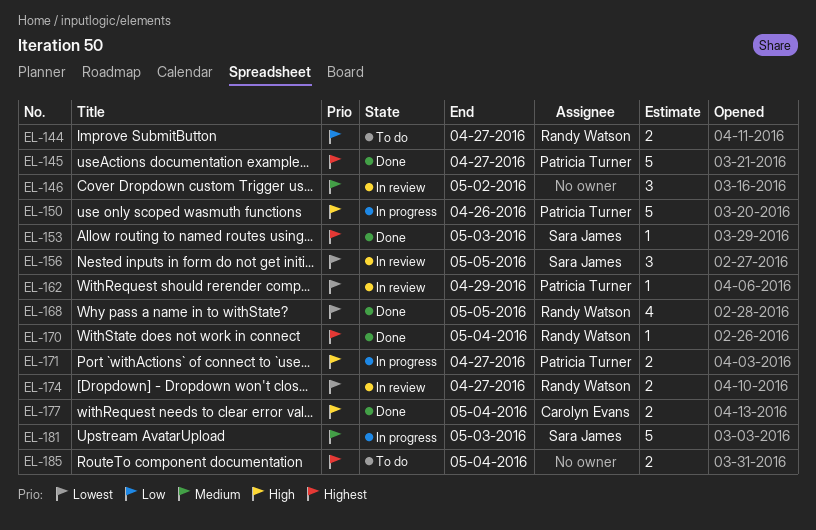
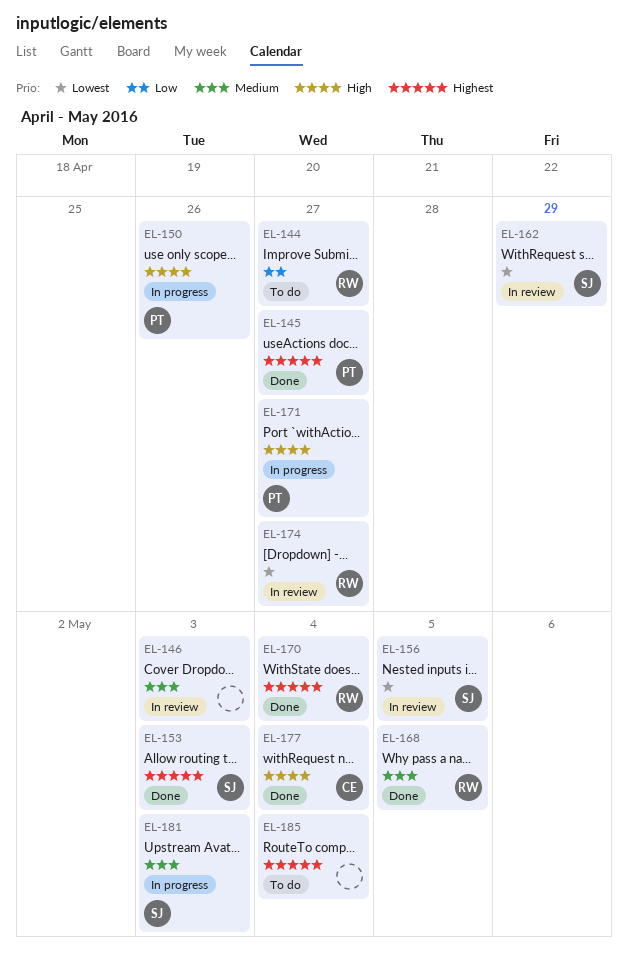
EL-146, due: May 2 -> May 3
EL-162, owner: Patricia Turner -> Sara James
EL-168, priority: Lowest -> Medium

